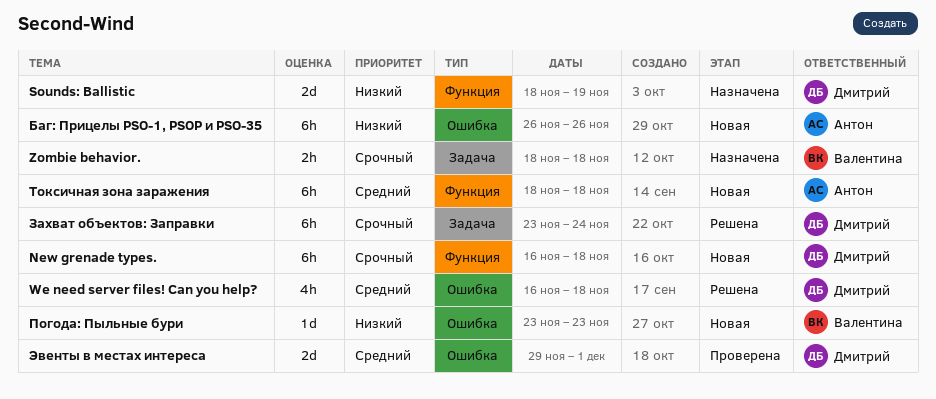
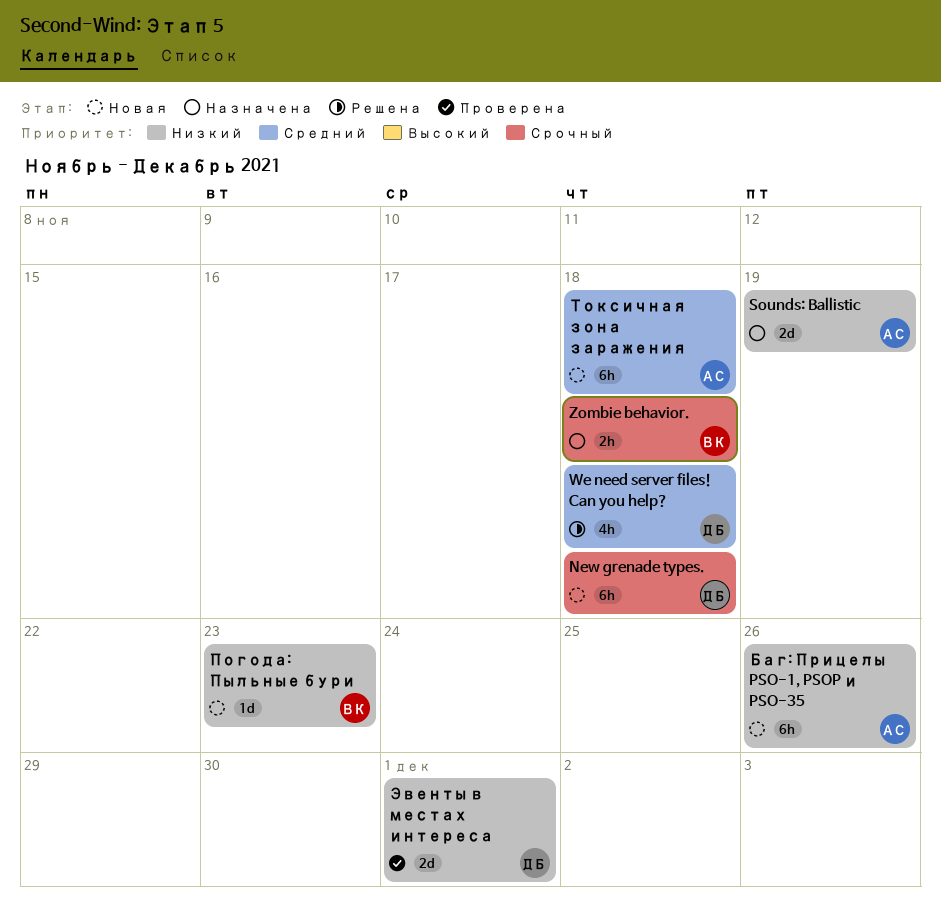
Sounds: Ballistic, owner: Дмитрий -> Антон
Захват объектов: Заправки: present -> none
Эвенты в местах интереса, priority: Средний -> Низкий

